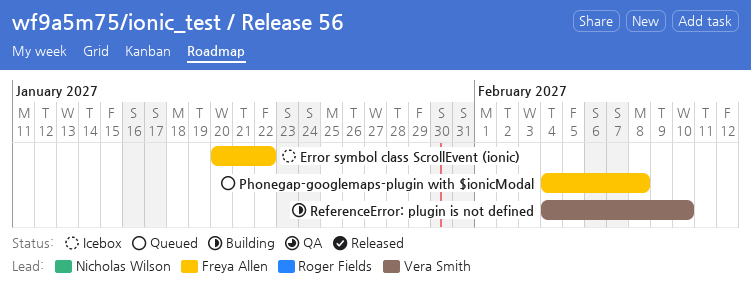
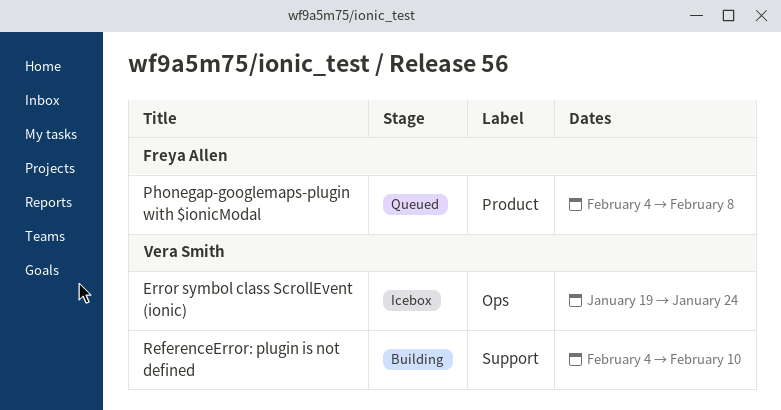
Error symbol class ScrollEvent (ionic), owner: Freya Allen -> Vera Smith
Error symbol class ScrollEvent (ionic), start: Jan 20 -> Jan 19
Error symbol class ScrollEvent (ionic), due: Jan 22 -> Jan 24

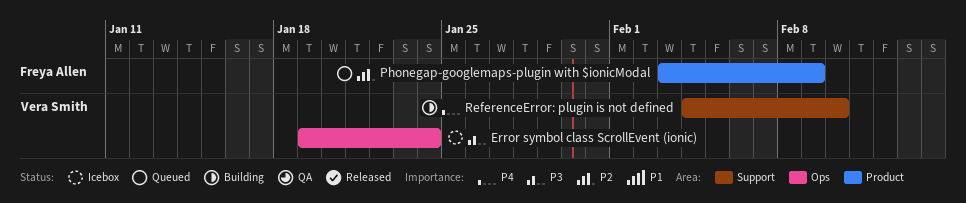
Phonegap-googlemaps-plugin with $ionicModal, start: Feb 4 -> Feb 3
Phonegap-googlemaps-plugin with $ionicModal, due: Feb 8 -> Feb 9

